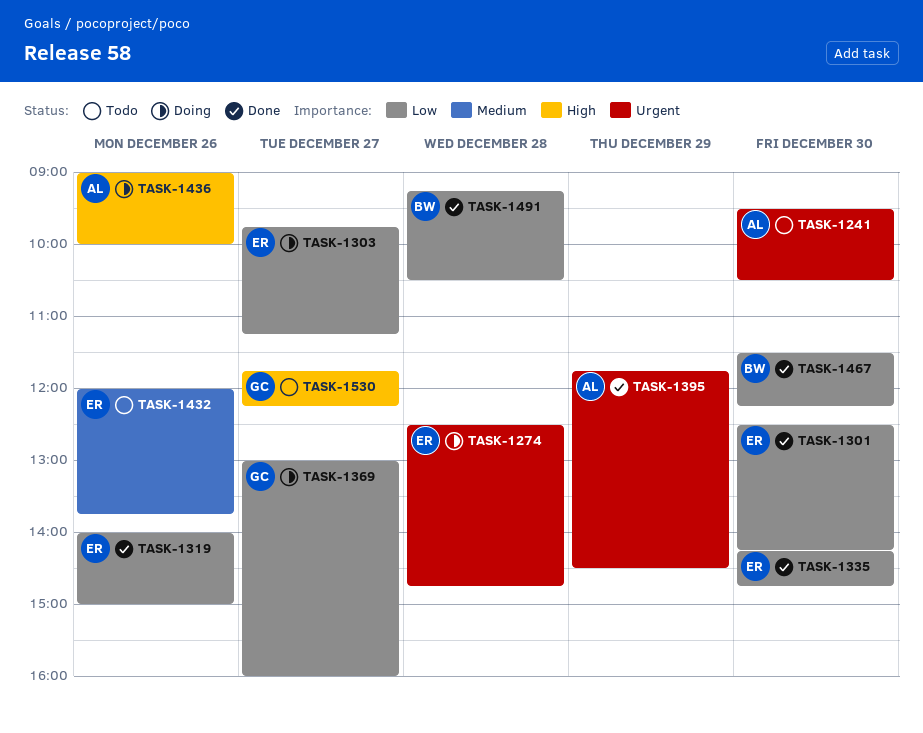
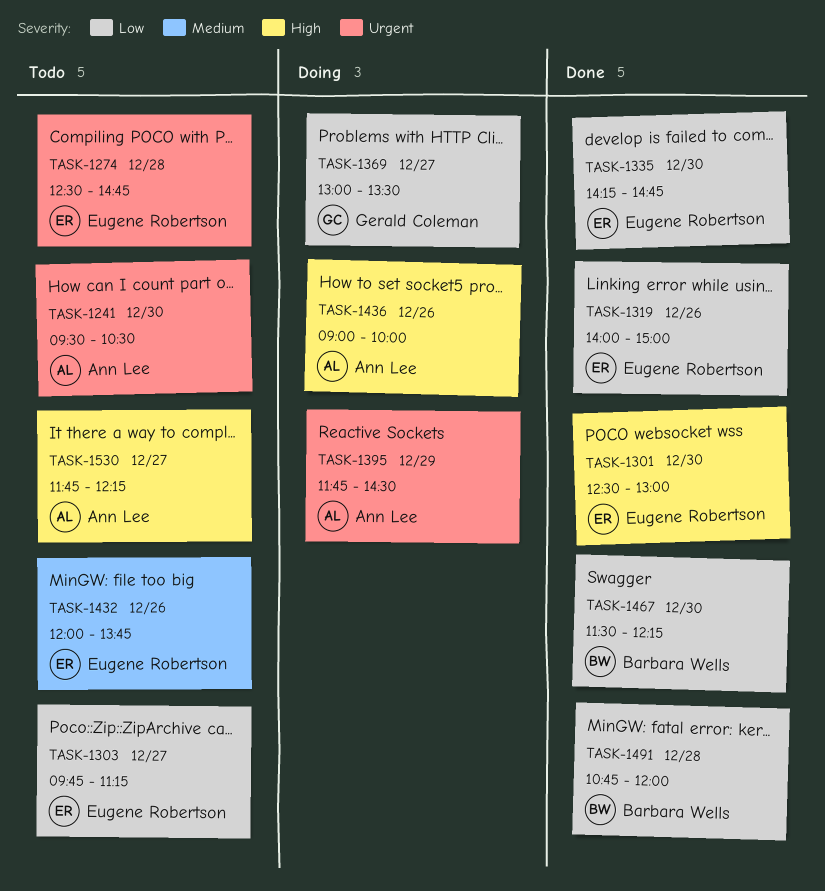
TASK-1274, status: Doing -> Todo
TASK-1301, priority: Low -> High
TASK-1301, ends: 14:15 -> 13:00
TASK-1303, status: Doing -> Todo
TASK-1369, ends: 16:00 -> 13:30
TASK-1395, status: Done -> Doing
TASK-1491, begins: 09:15 -> 10:45
TASK-1491, ends: 10:30 -> 12:00
TASK-1530, owner: Gerald Coleman -> Ann Lee

